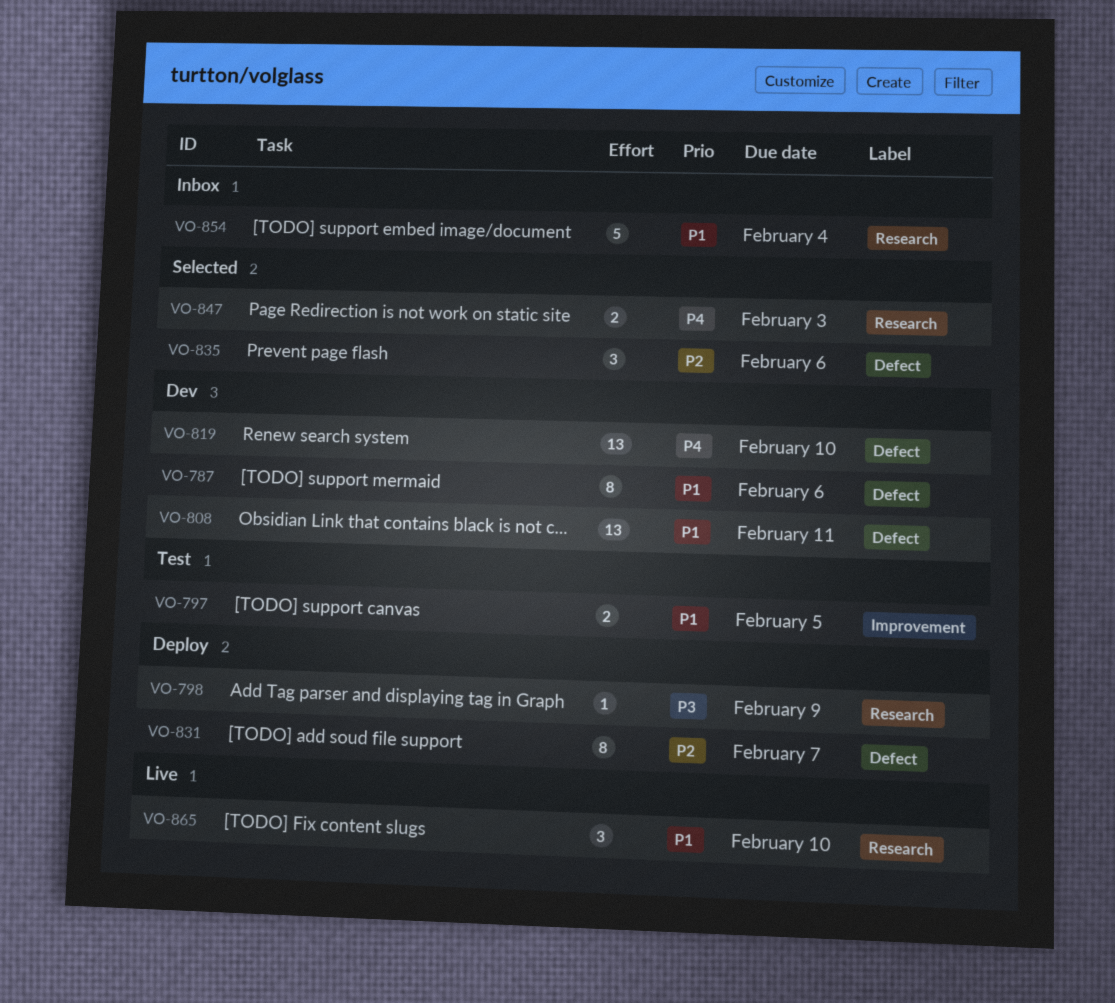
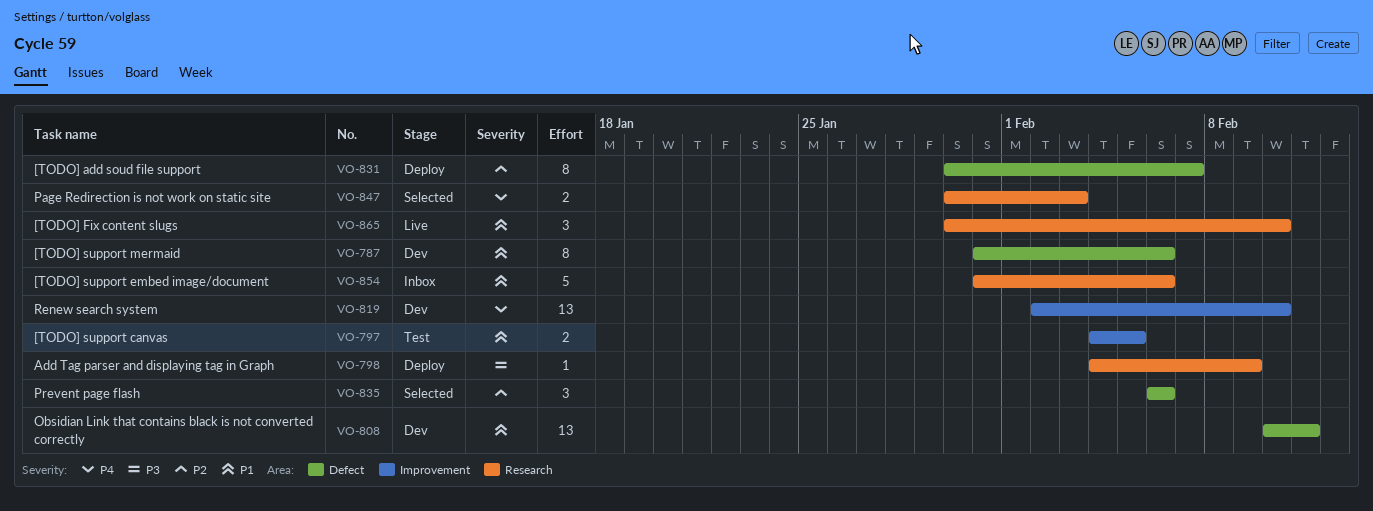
VO-819, label: Defect -> Improvement
VO-854, due: Feb 4 -> Feb 6

